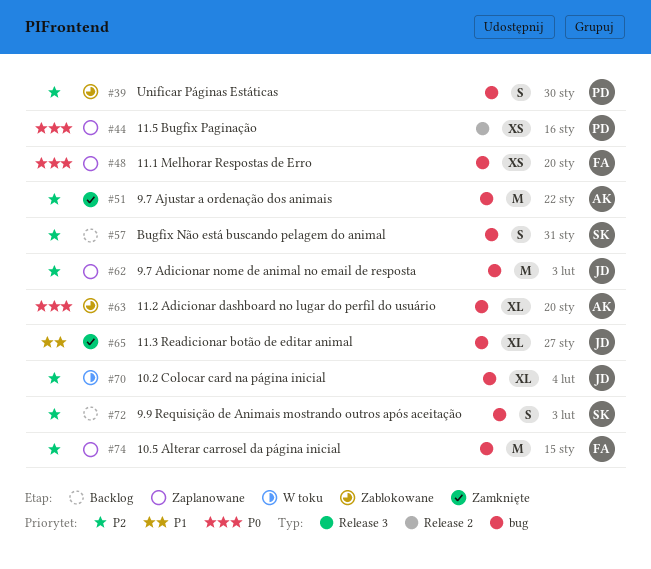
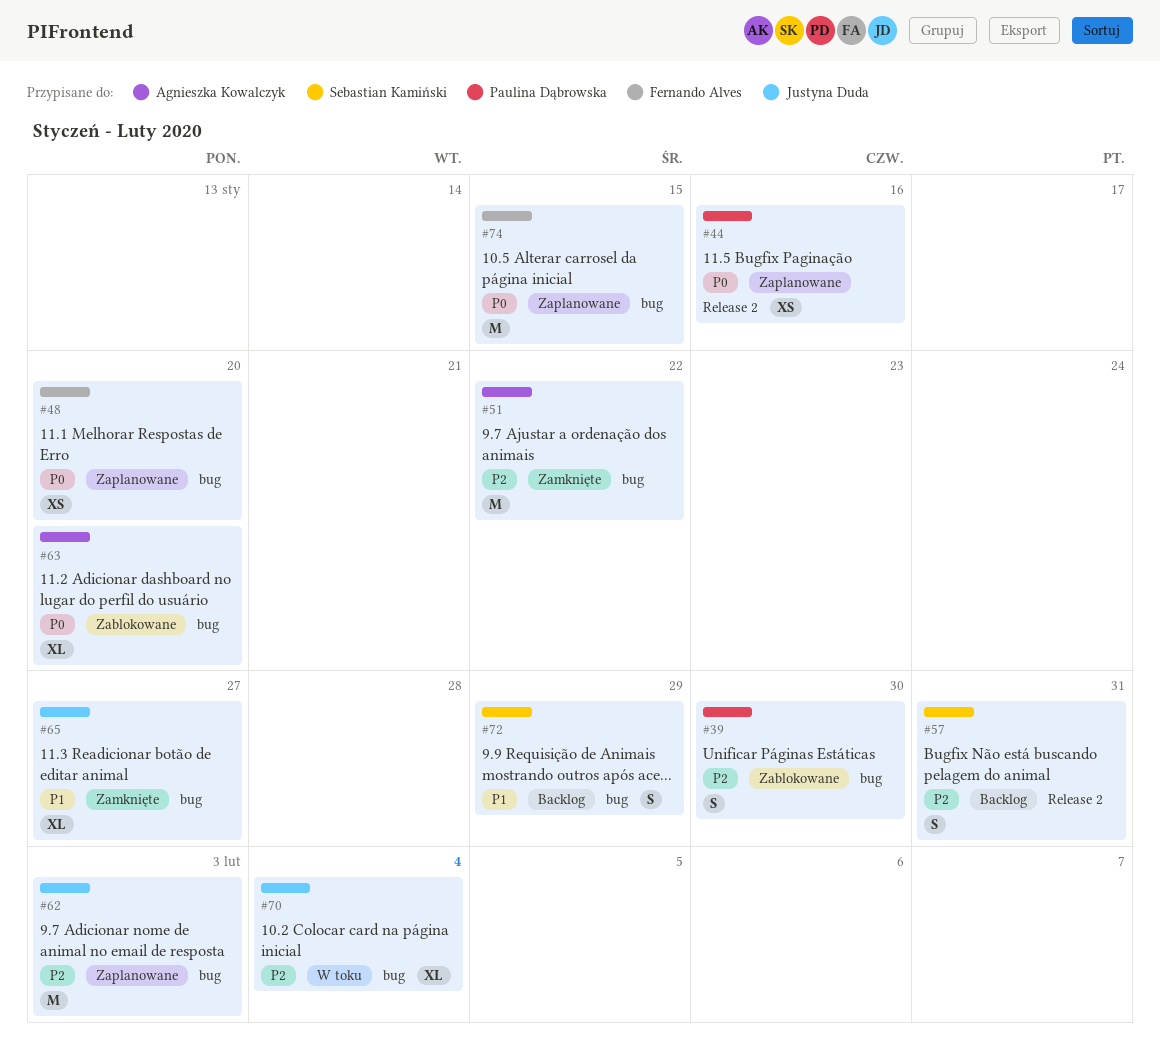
#57, label: bug -> Release 2
#72, priority: P2 -> P1
#72, due: Feb 3 -> Jan 29
#74, priority: P2 -> P0

